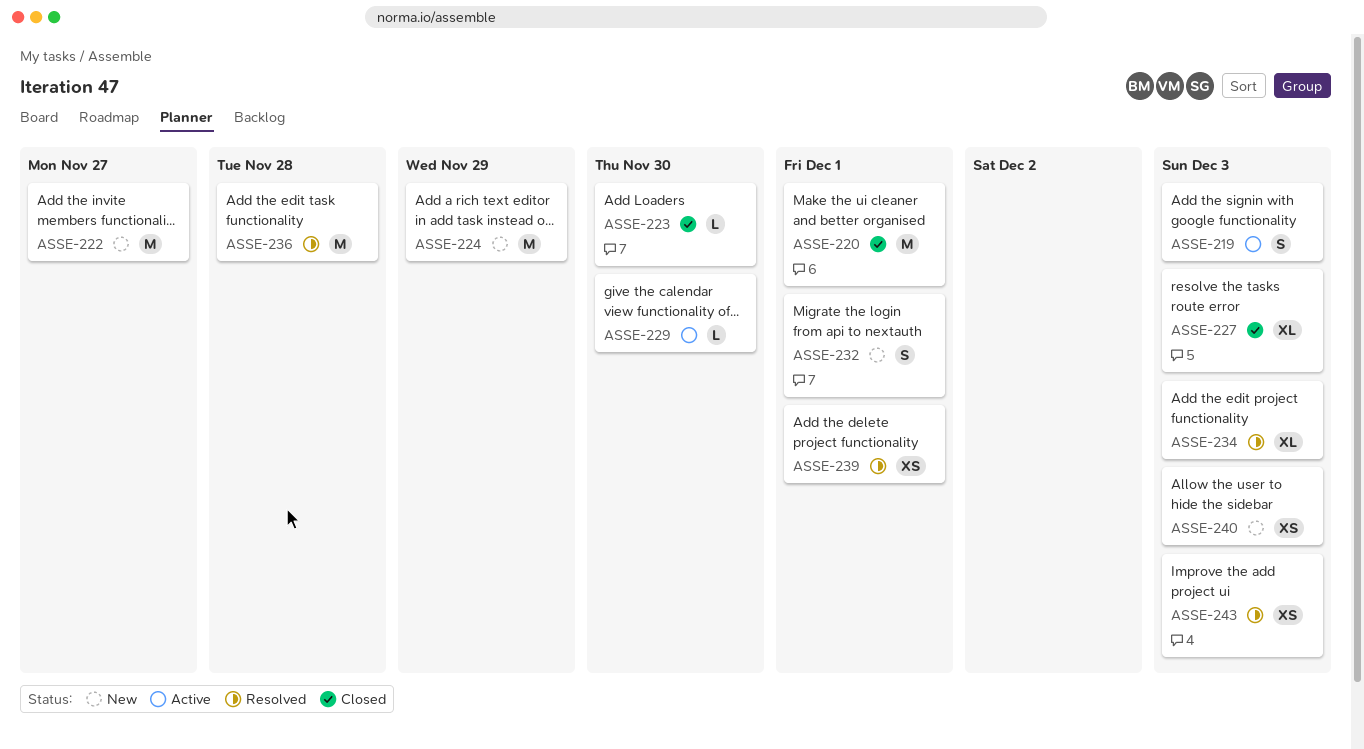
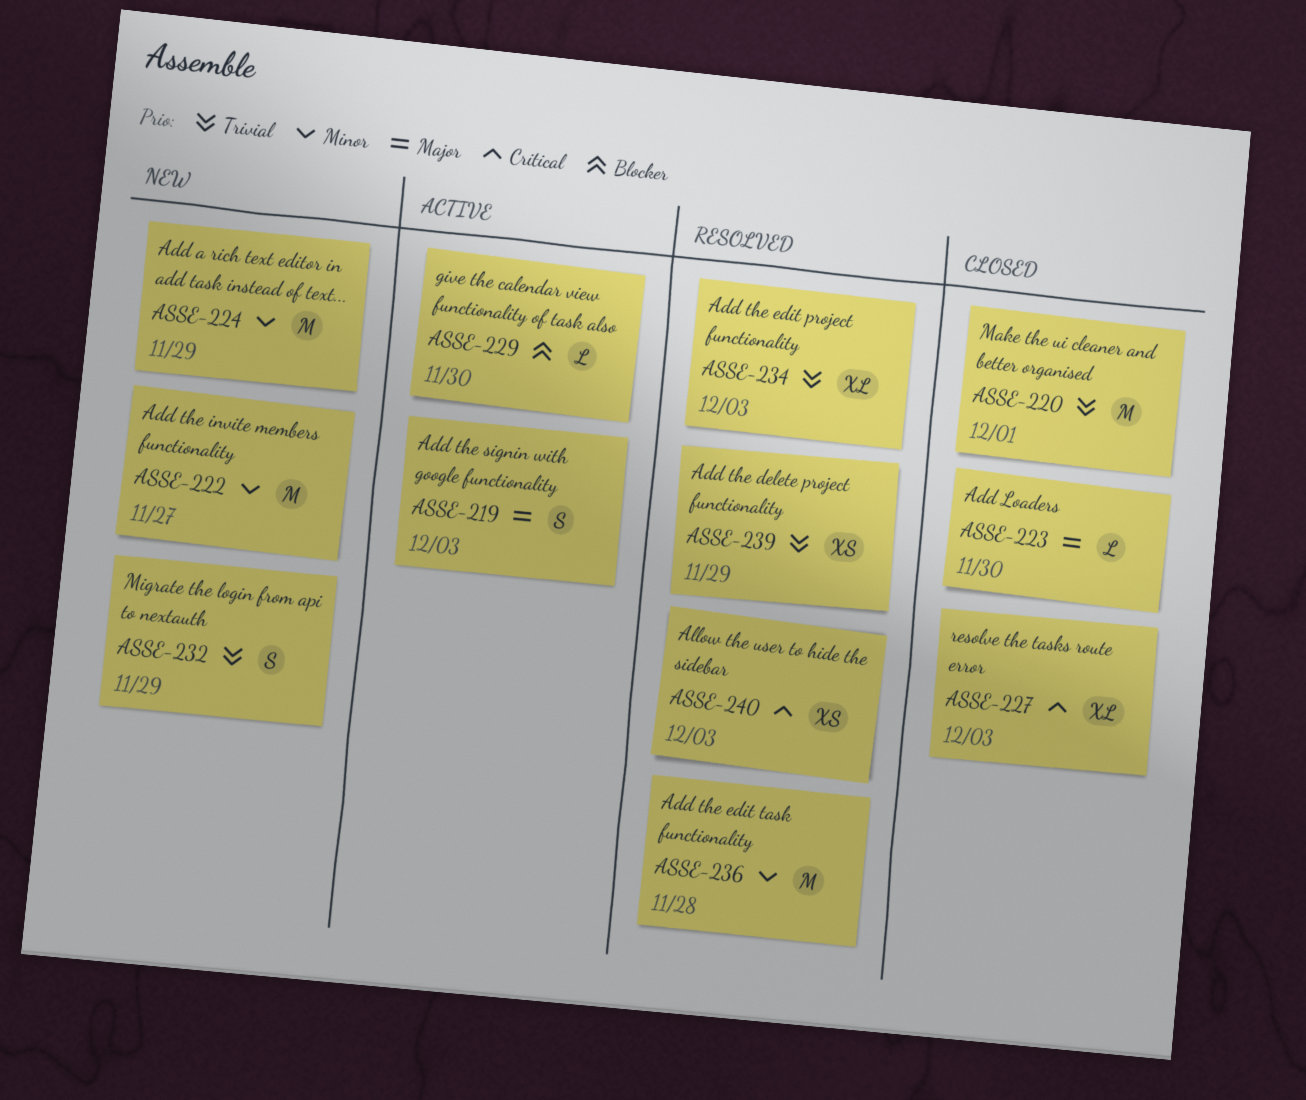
ASSE-232, due: Dec 1 -> Nov 29
ASSE-239, due: Dec 1 -> Nov 29
ASSE-240, status: New -> Resolved
ASSE-243: present -> none

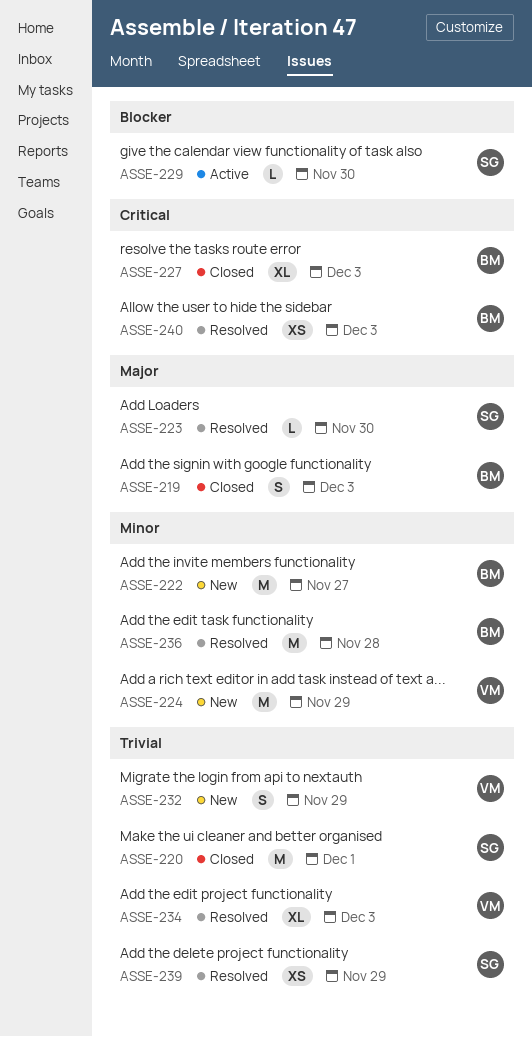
ASSE-219, status: Active -> Closed
ASSE-223, status: Closed -> Resolved

